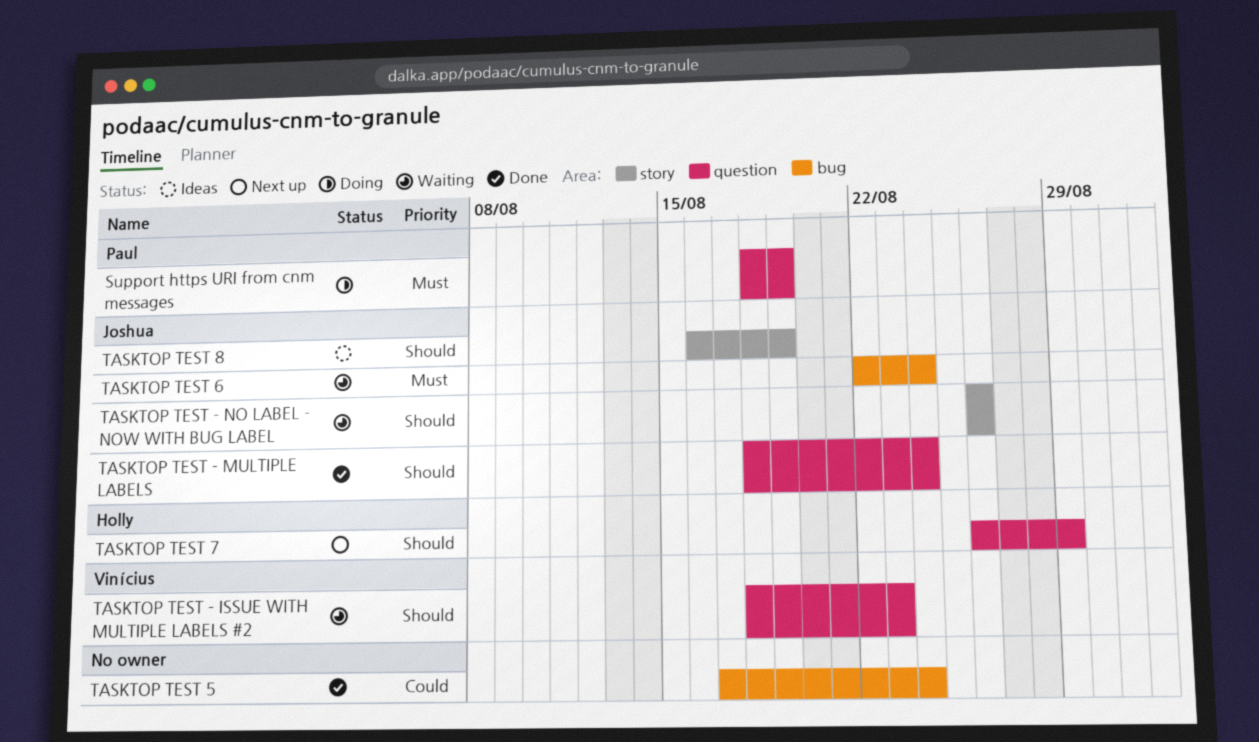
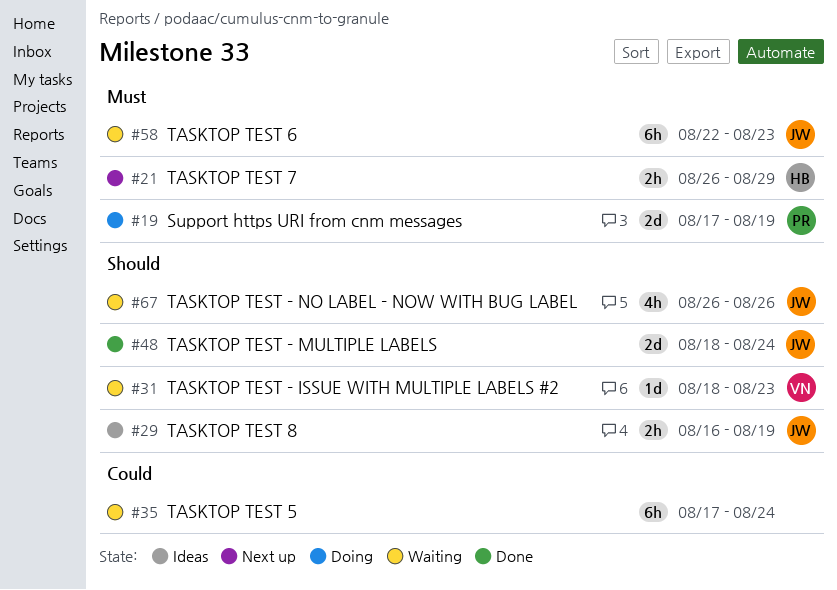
Support https URI from cnm messages, start: Aug 18 -> Aug 17
TASKTOP TEST 5, status: Done -> Waiting
TASKTOP TEST 6, due: Aug 24 -> Aug 23
TASKTOP TEST 7, priority: Should -> Must

